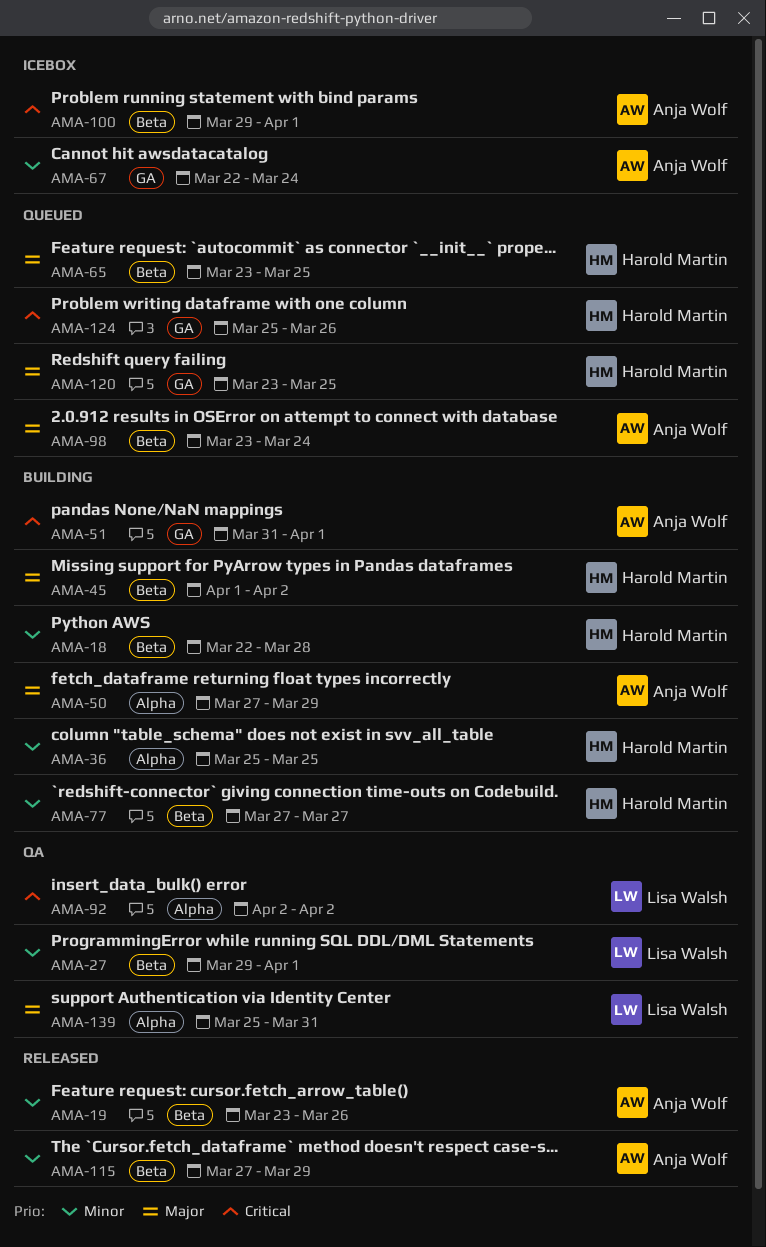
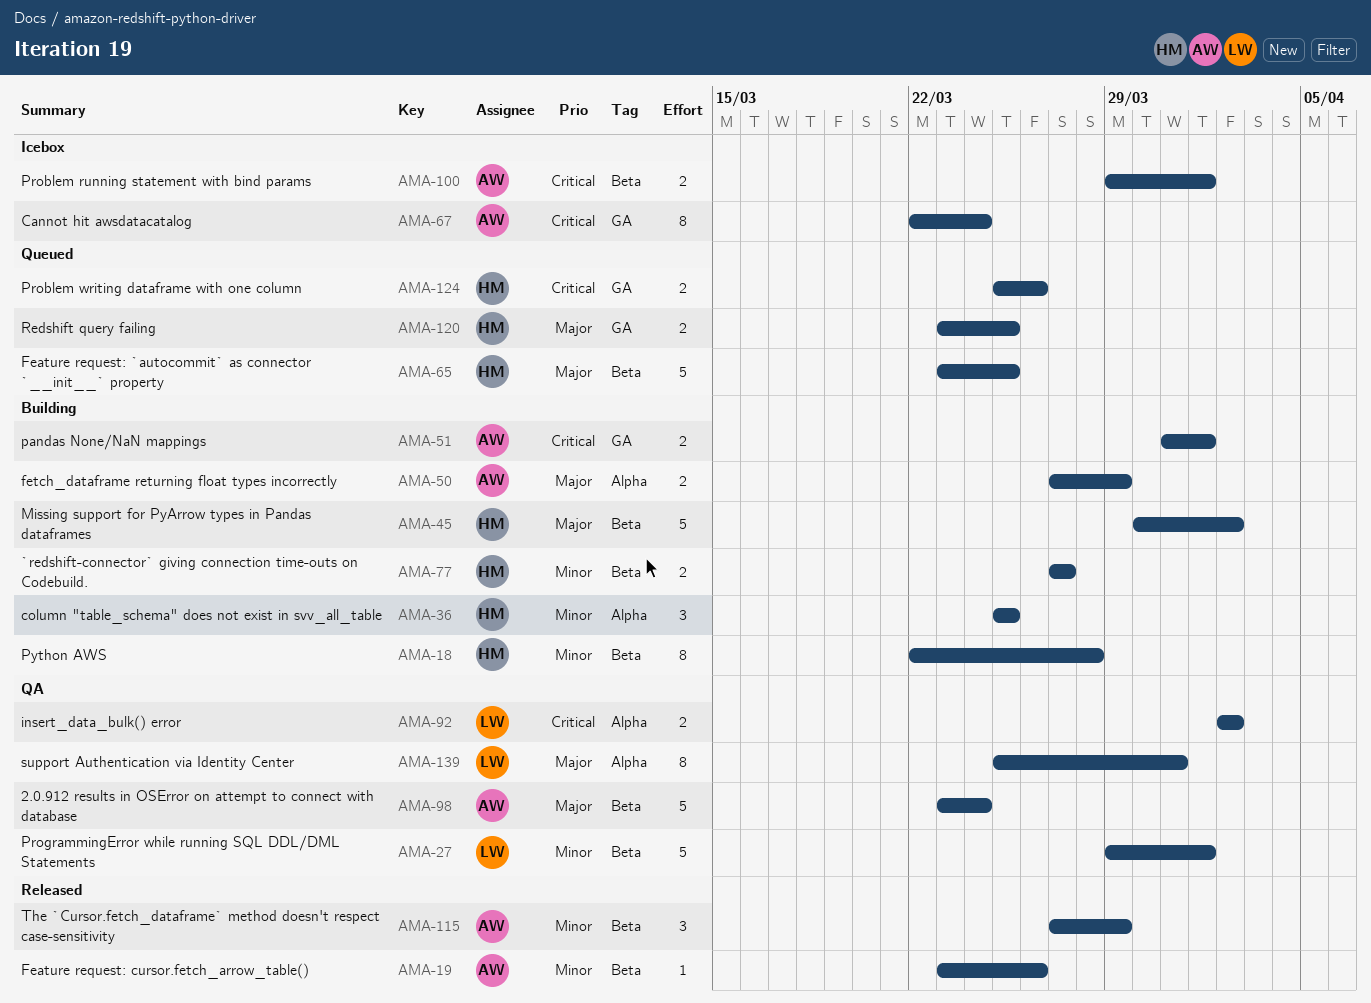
AMA-45, start: Apr 1 -> Mar 30
AMA-67, priority: Minor -> Critical
AMA-98, status: Queued -> QA

